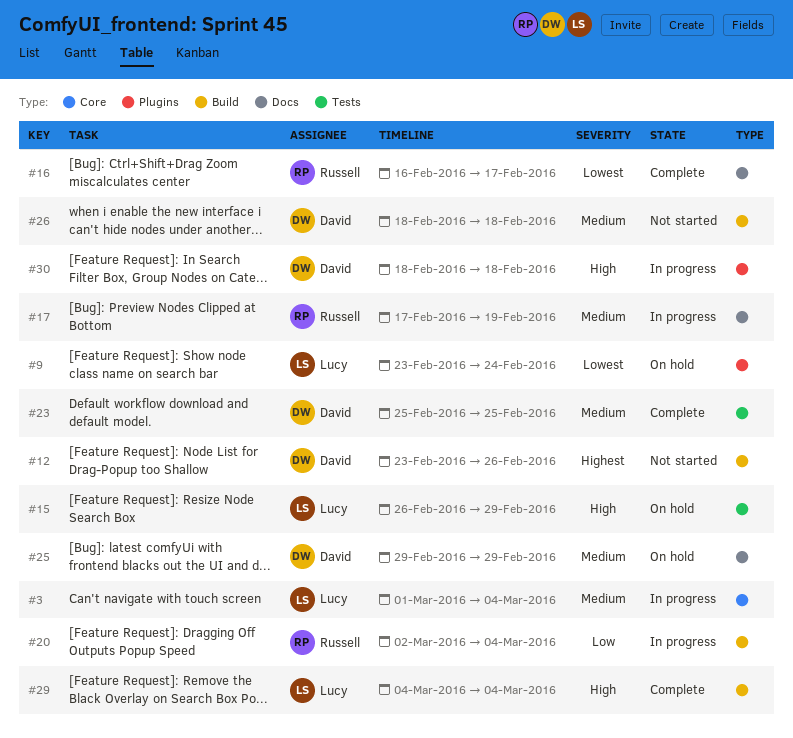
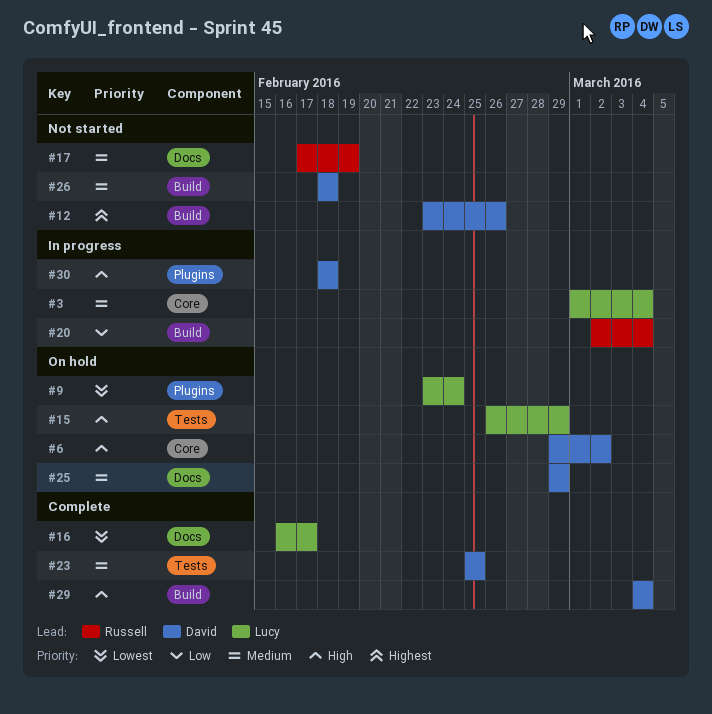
#6: none -> present
#16, owner: Russell -> Lucy
#17, status: In progress -> Not started
#29, owner: Lucy -> David

